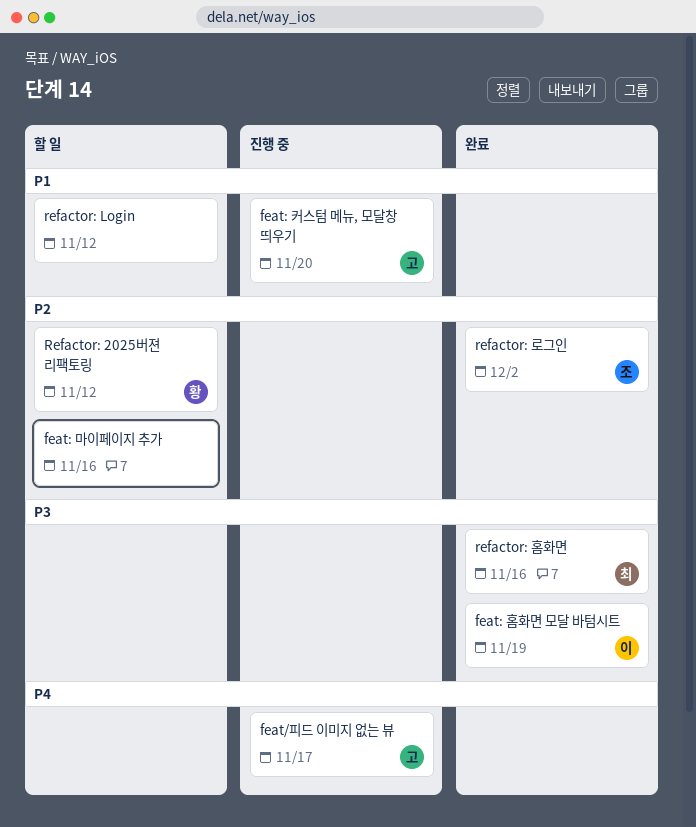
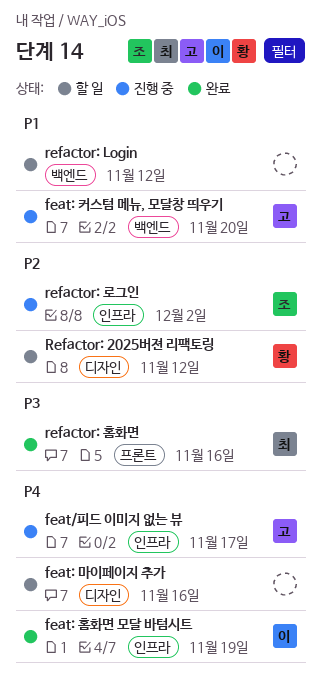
feat: 마이페이지 추가, priority: P2 -> P4
feat: 홈화면 모달 바텀시트, priority: P3 -> P4
refactor: 로그인, status: 완료 -> 진행 중

